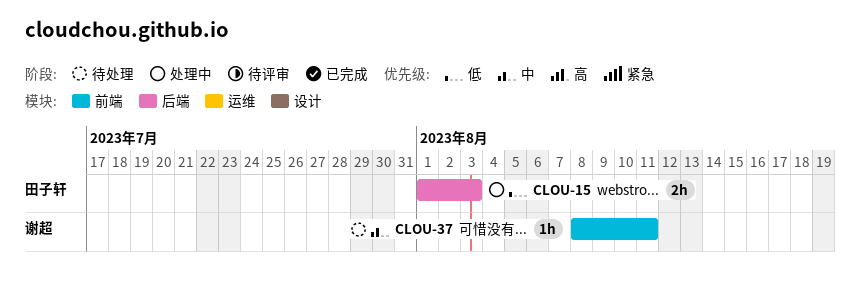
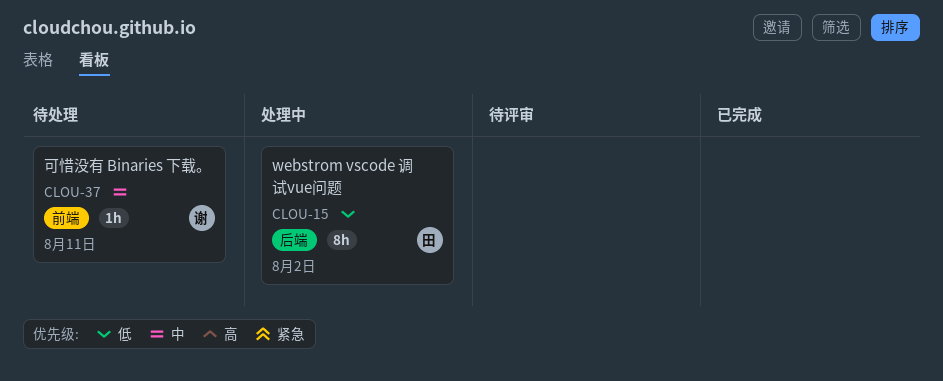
CLOU-15, estimate: 2h -> 8h
CLOU-15, due: Aug 3 -> Aug 2

